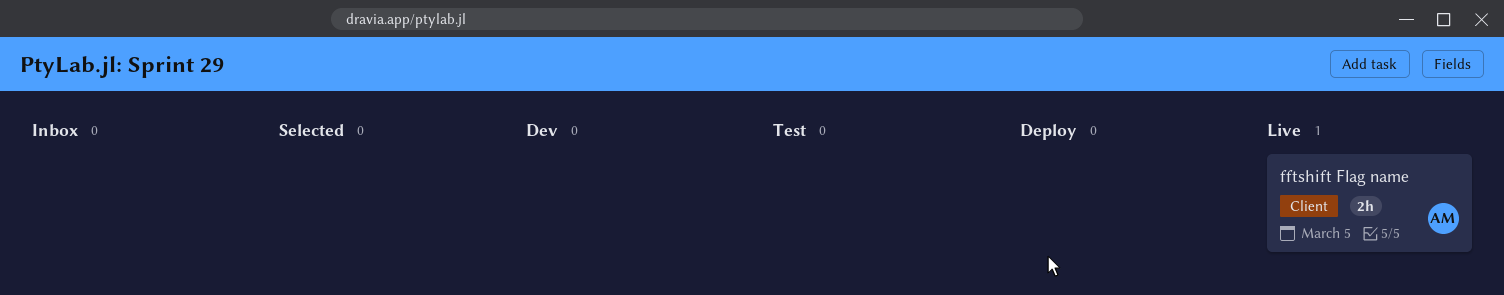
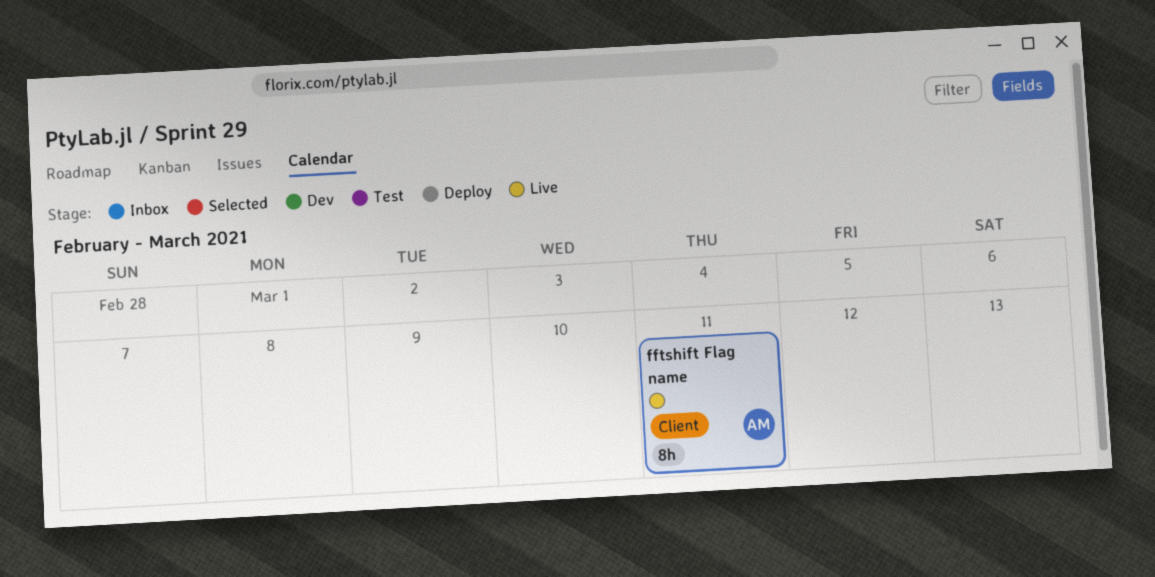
fftshift Flag name, estimate: 2h -> 8h
fftshift Flag name, due: Mar 5 -> Mar 11

